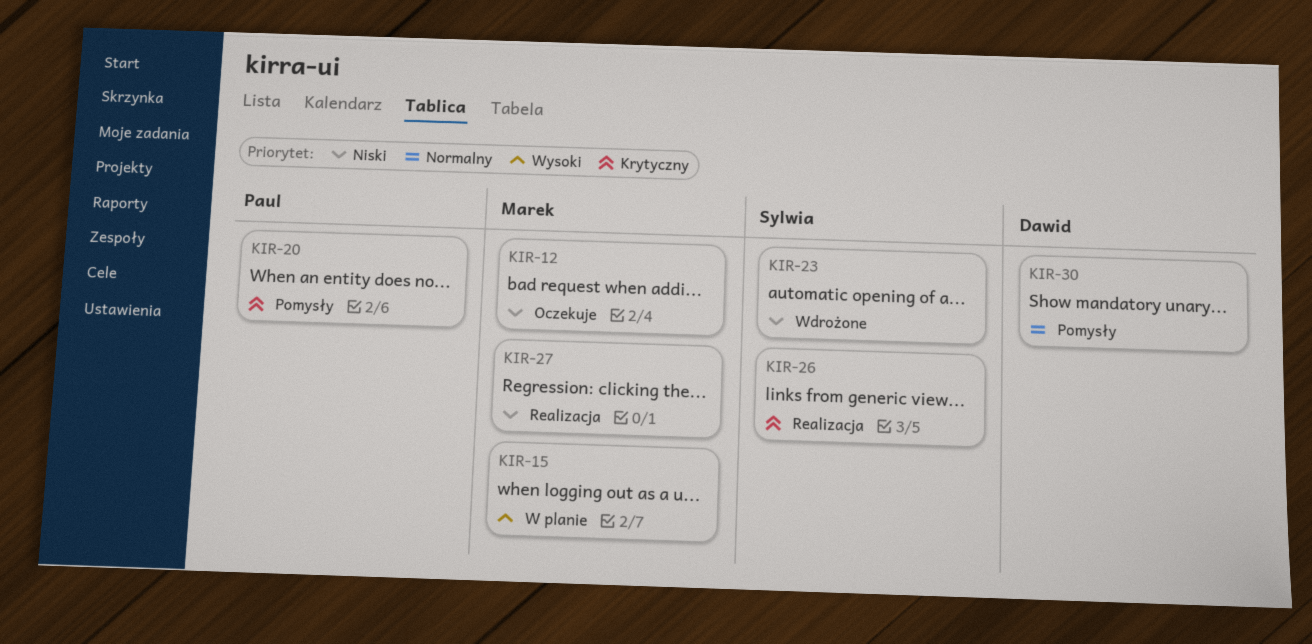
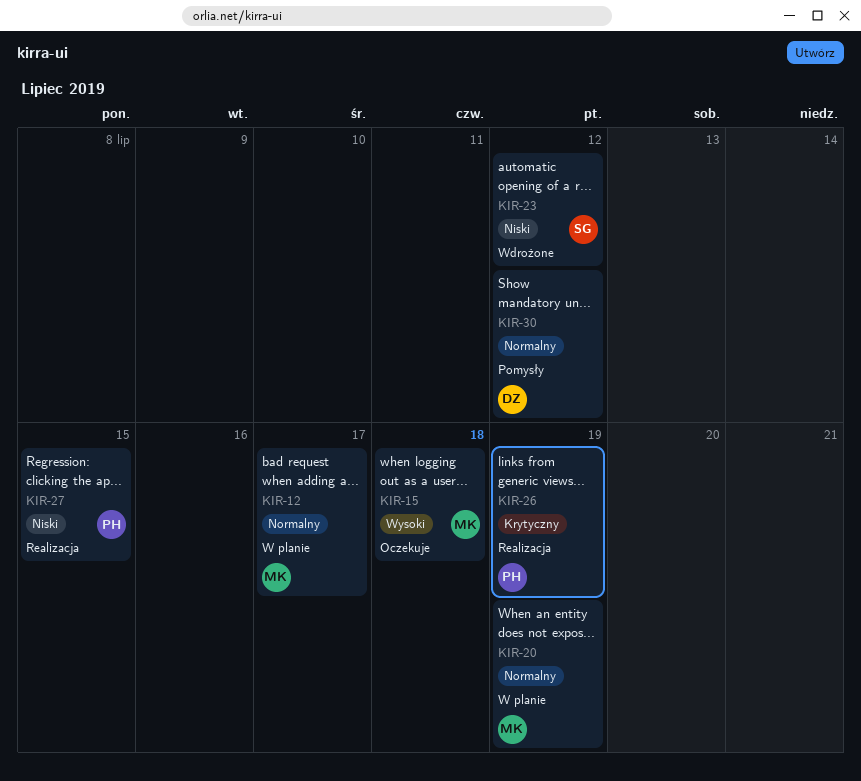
KIR-12, status: Oczekuje -> W planie
KIR-12, priority: Niski -> Normalny
KIR-15, status: W planie -> Oczekuje
KIR-20, status: Pomysły -> W planie
KIR-20, owner: Paul -> Marek
KIR-20, priority: Krytyczny -> Normalny
KIR-26, owner: Sylwia -> Paul
KIR-27, owner: Marek -> Paul

